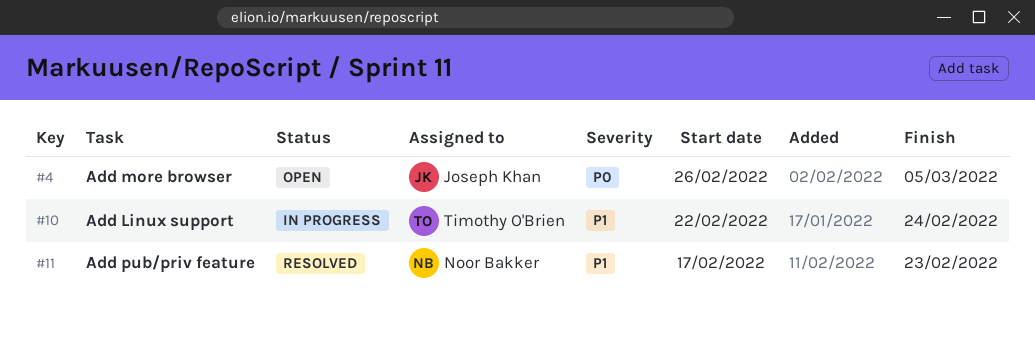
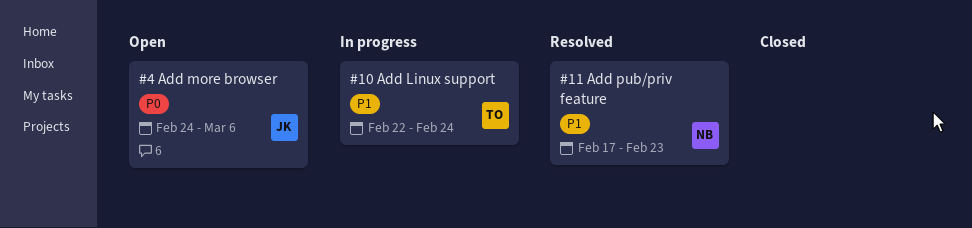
#4, start: Feb 26 -> Feb 24
#4, due: Mar 5 -> Mar 6

